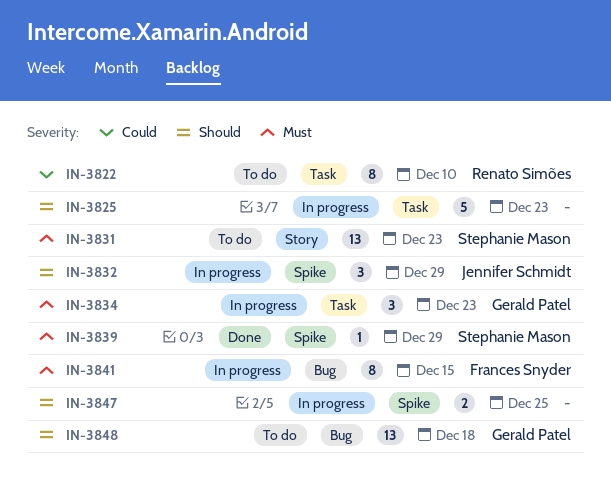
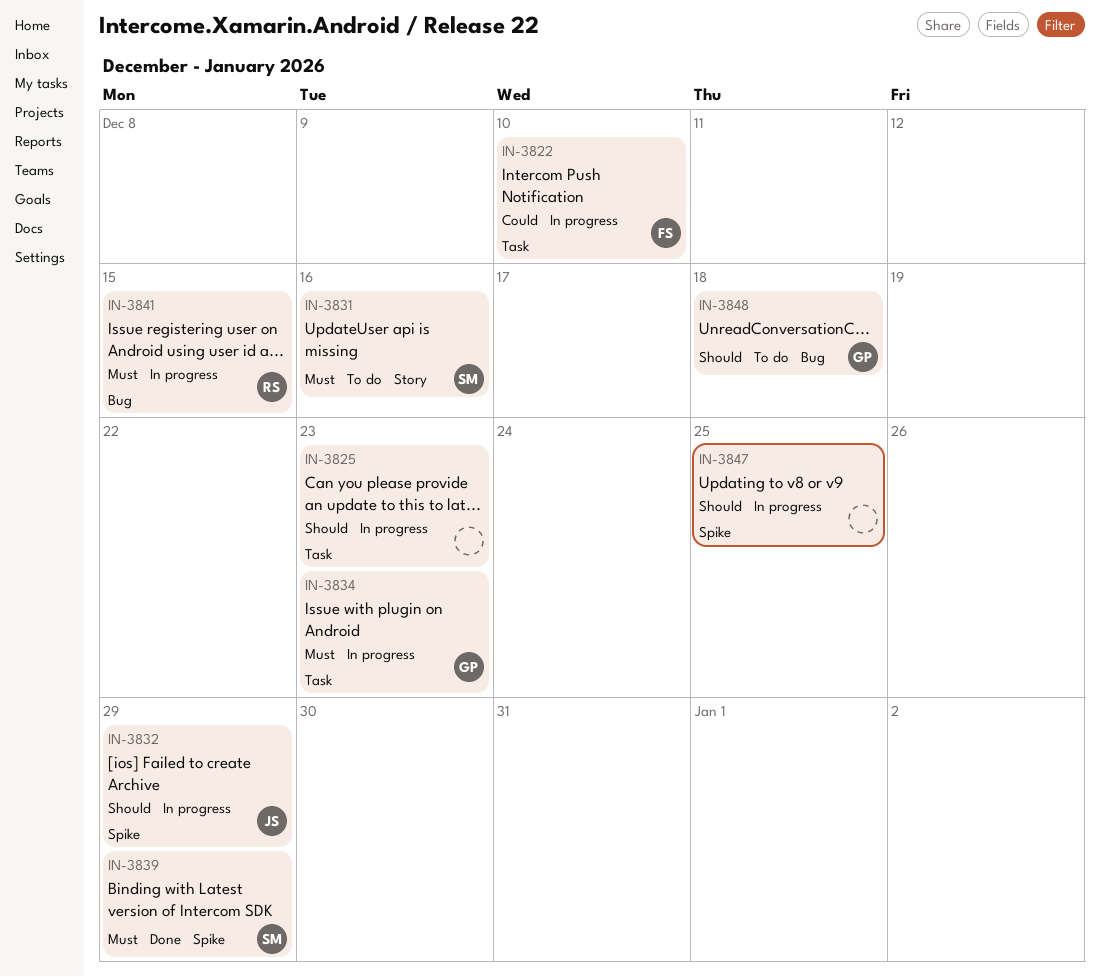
IN-3822, status: To do -> In progress
IN-3822, owner: Renato Simões -> Frances Snyder
IN-3831, due: Dec 23 -> Dec 16
IN-3841, owner: Frances Snyder -> Renato Simões

